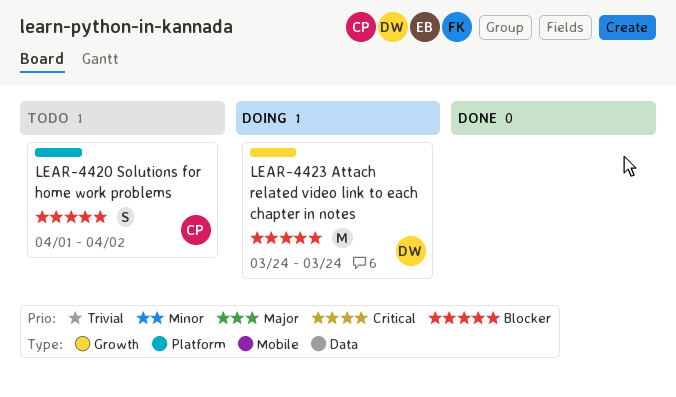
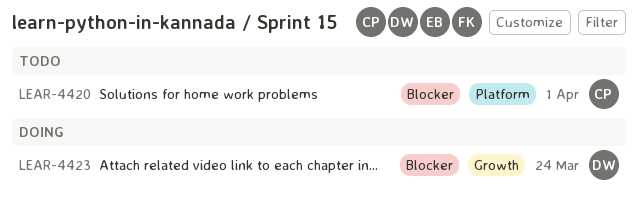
LEAR-4420, due: Apr 2 -> Apr 1

